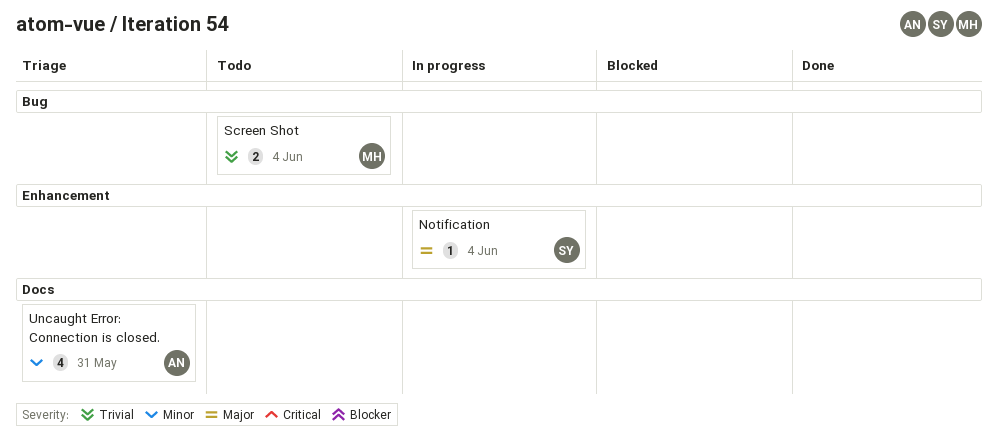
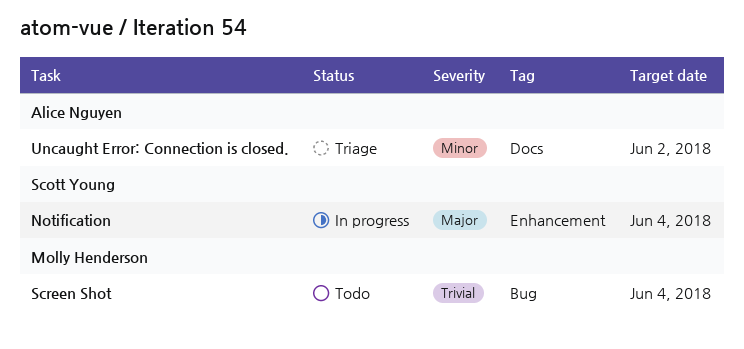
Uncaught Error: Connection is closed., due: May 31 -> Jun 2

